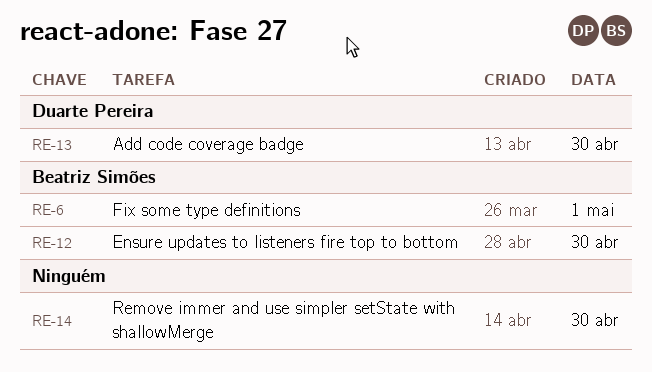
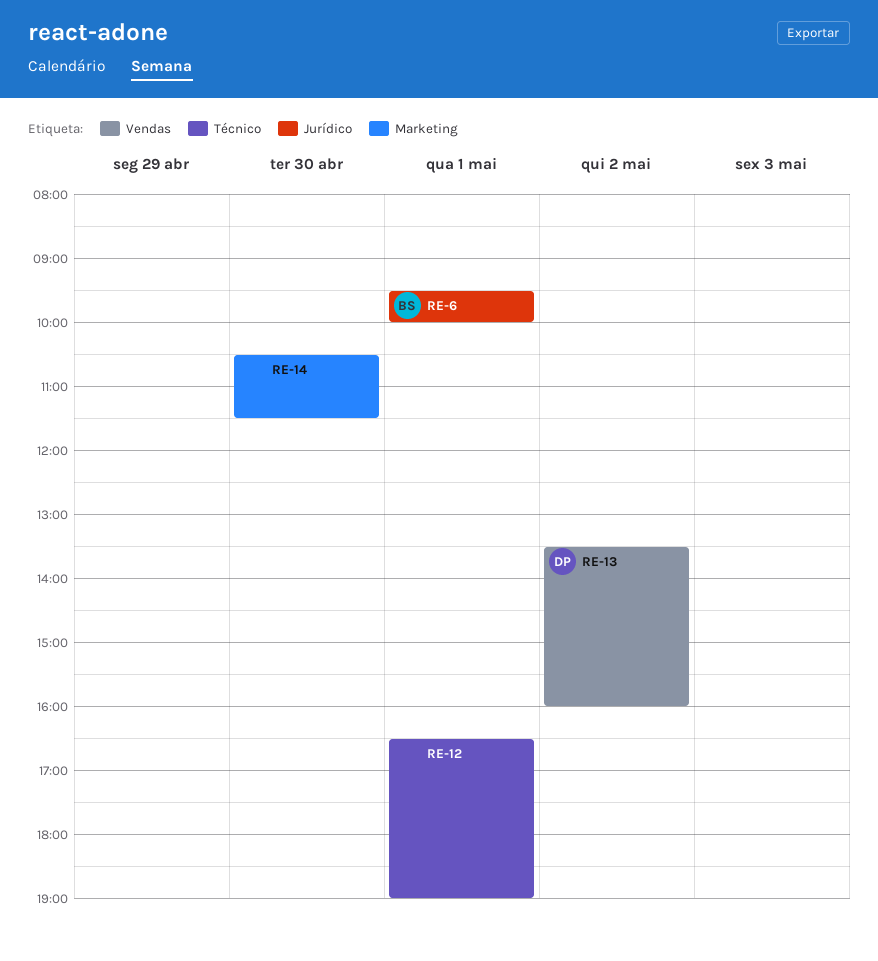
RE-12, owner: Beatriz Simões -> none
RE-12, day: Apr 30 -> May 1
RE-13, day: Apr 30 -> May 2

